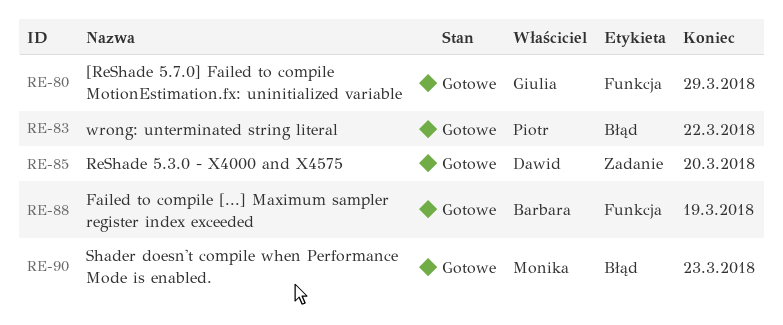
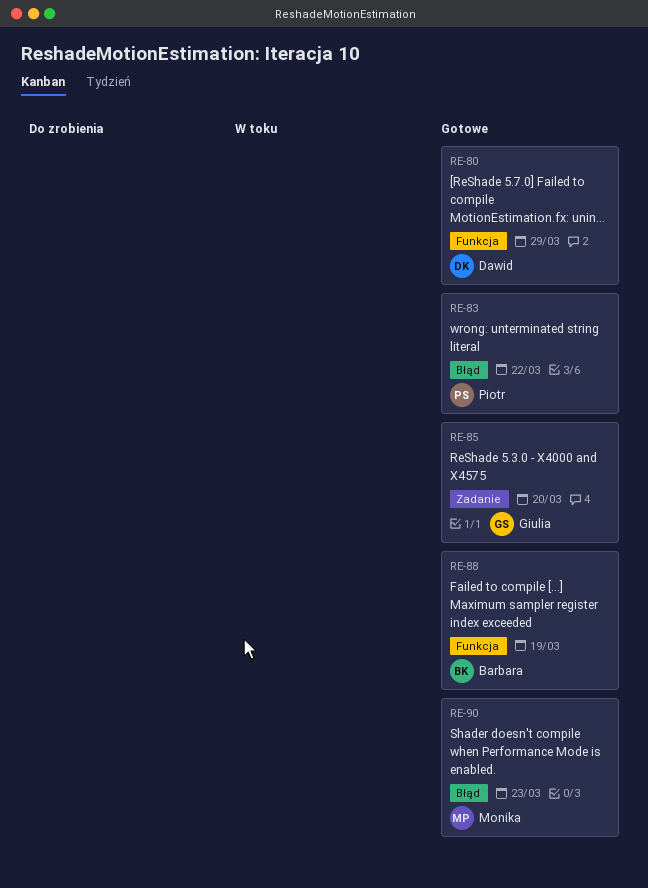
RE-80, owner: Giulia -> Dawid
RE-85, owner: Dawid -> Giulia

